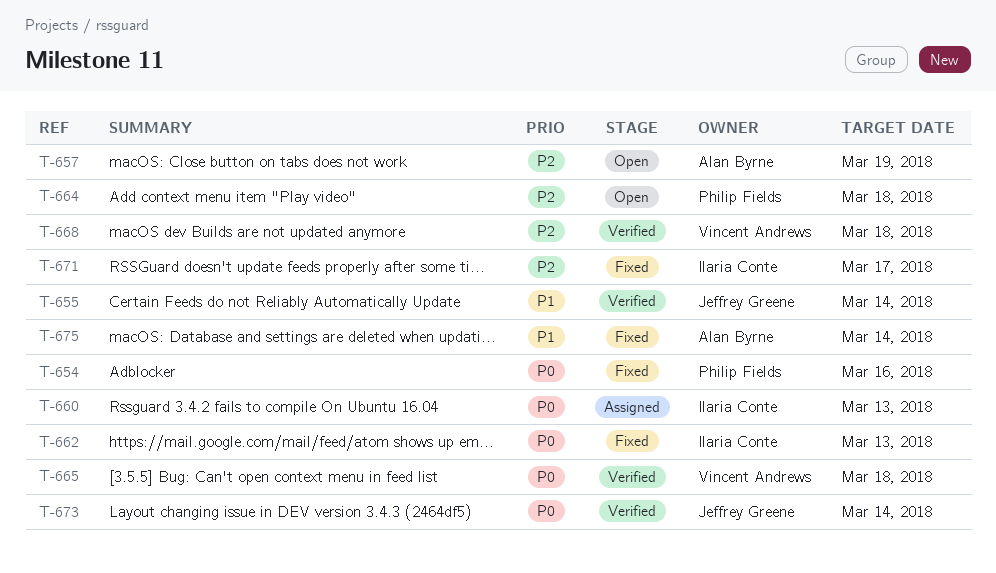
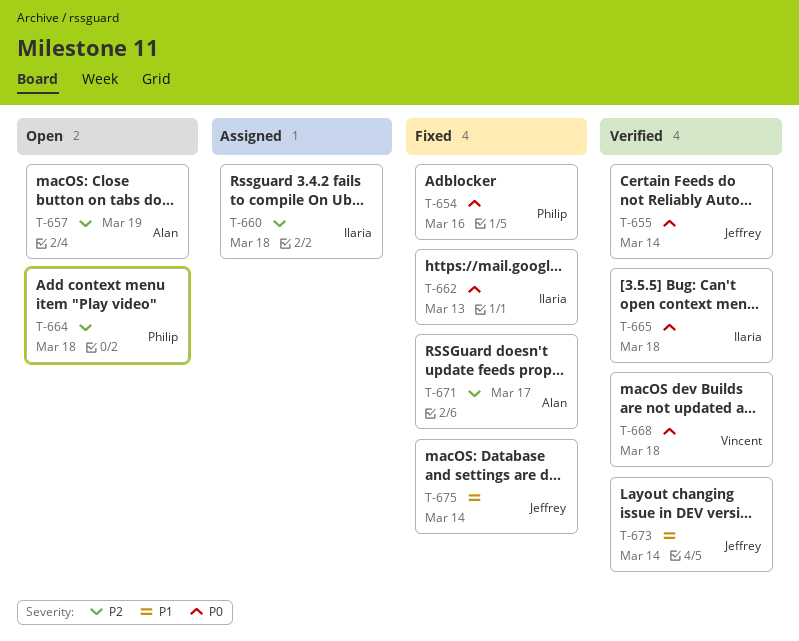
T-655, priority: P1 -> P0
T-660, priority: P0 -> P2
T-660, due: Mar 13 -> Mar 18
T-665, owner: Vincent Andrews -> Ilaria Conte
T-668, priority: P2 -> P0
T-671, owner: Ilaria Conte -> Alan Byrne
T-673, priority: P0 -> P1
T-675, owner: Alan Byrne -> Jeffrey Greene

